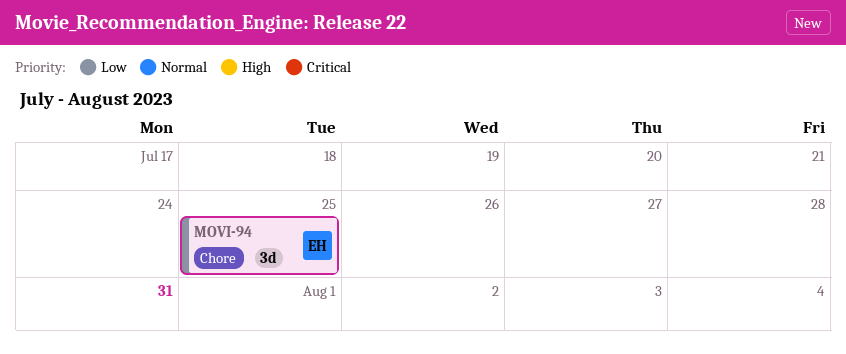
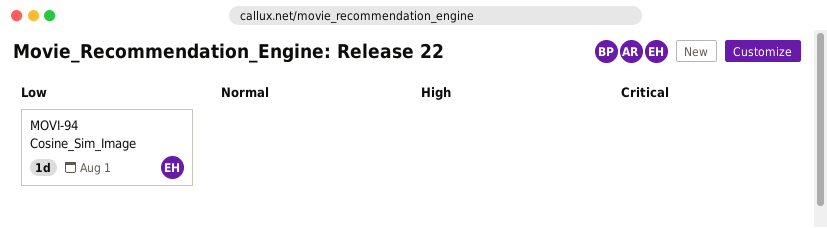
MOVI-94, estimate: 3d -> 1d
MOVI-94, due: Jul 25 -> Aug 1

